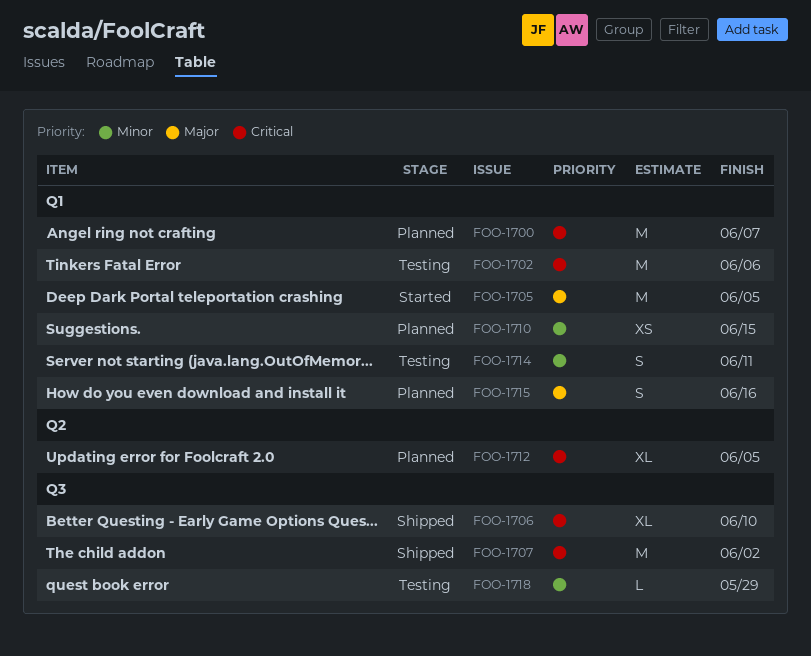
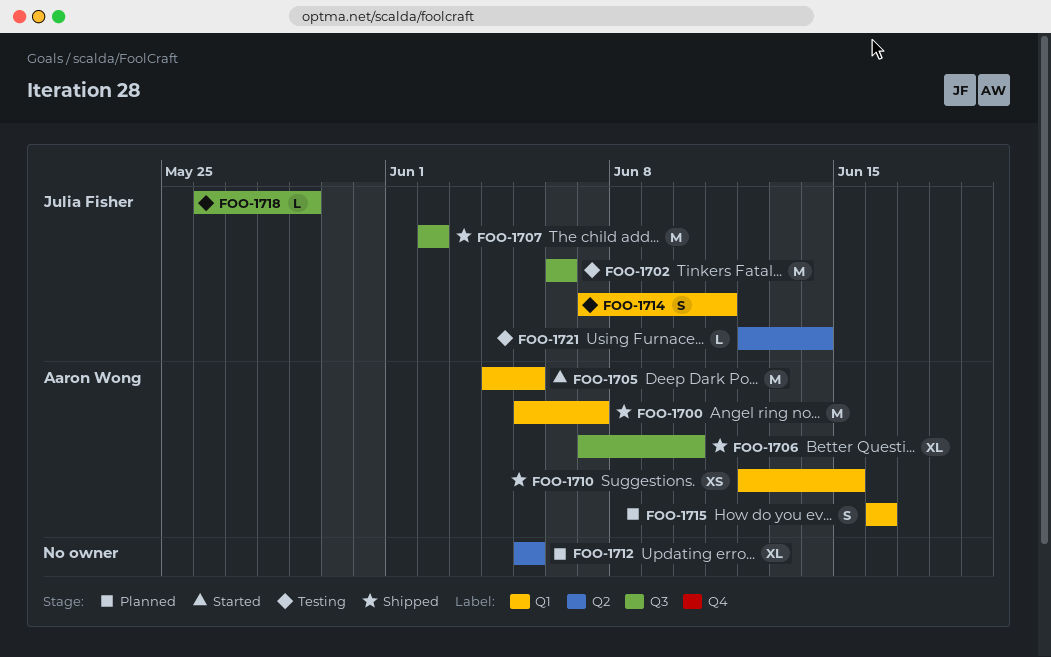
FOO-1700, status: Planned -> Shipped
FOO-1702, label: Q1 -> Q3
FOO-1710, status: Planned -> Shipped
FOO-1721: none -> present

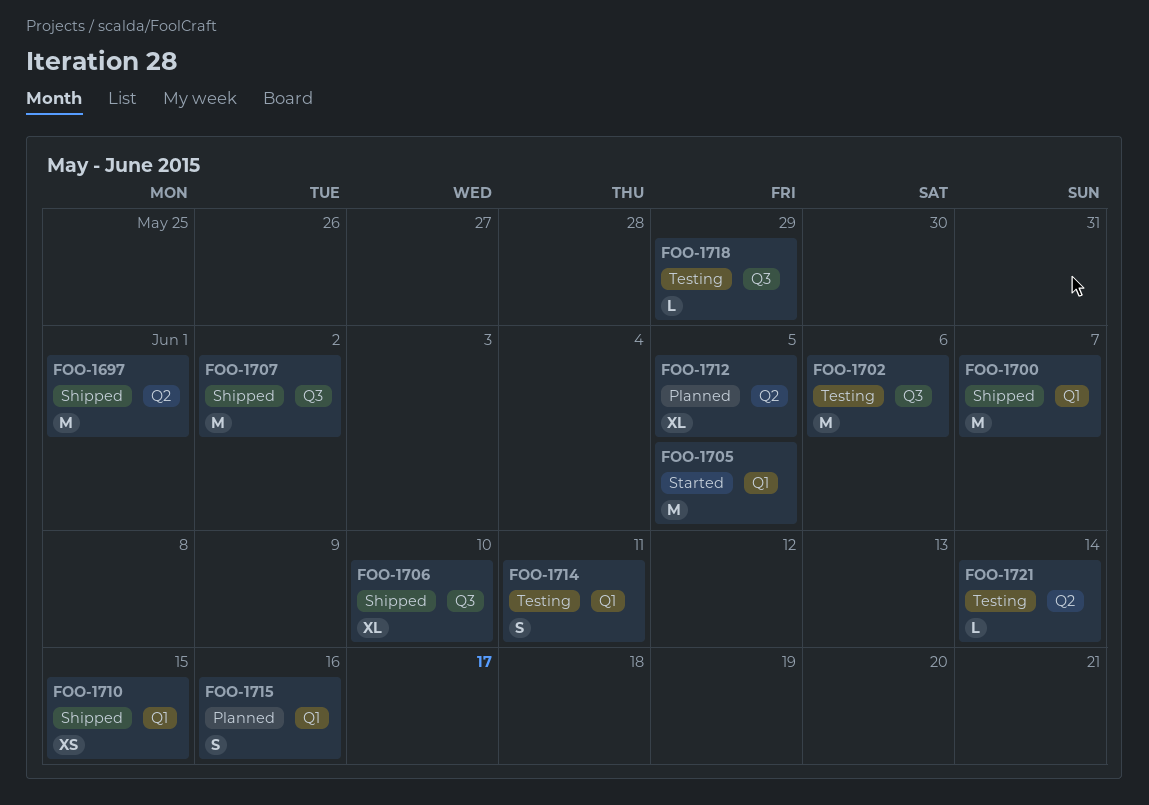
FOO-1697: none -> present

